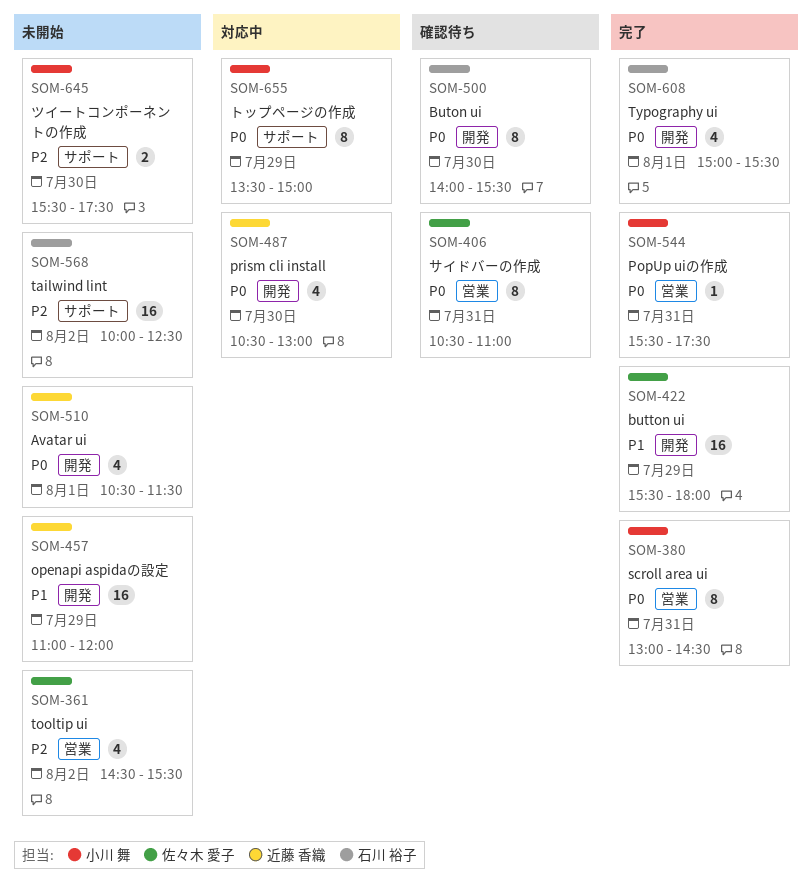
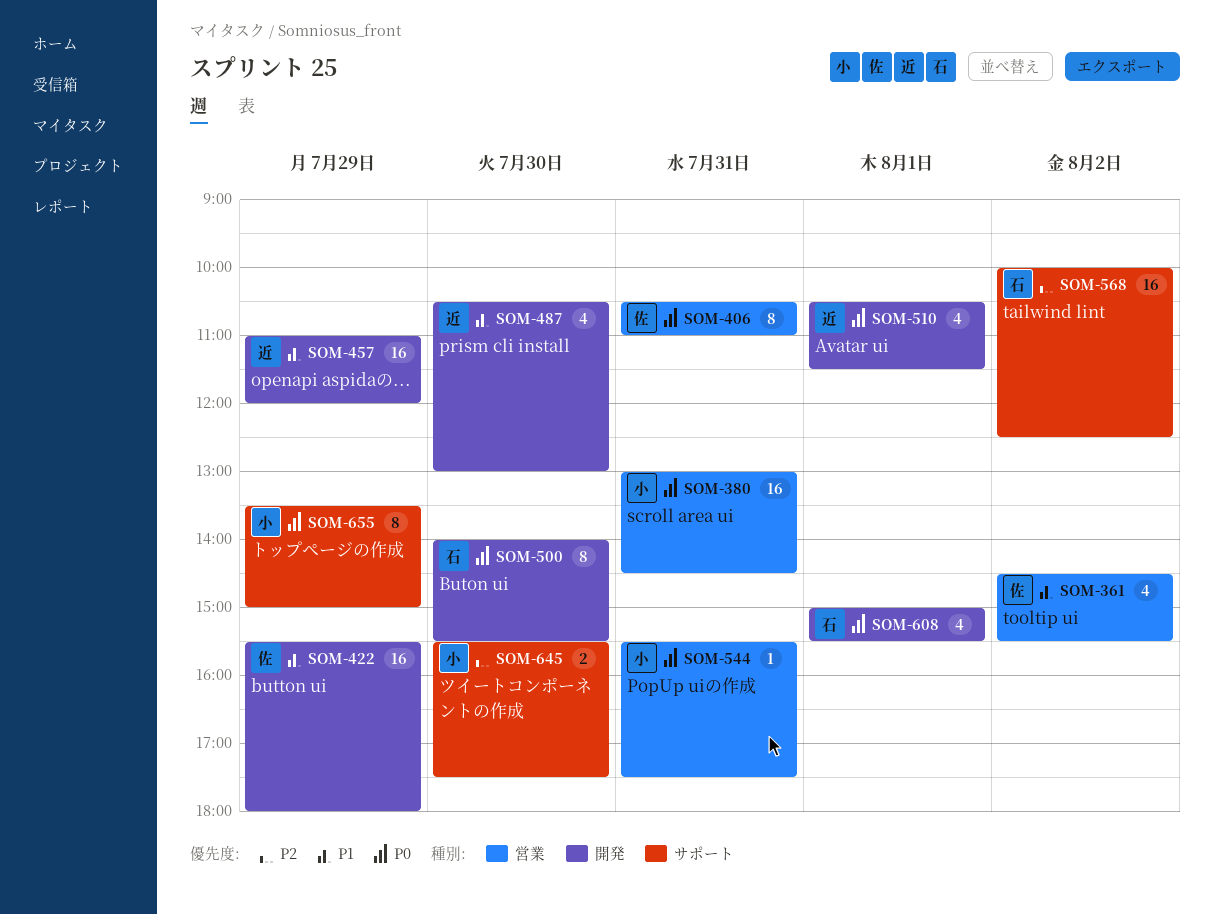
SOM-361, priority: P2 -> P1
SOM-380, estimate: 8 -> 16
SOM-487, priority: P0 -> P1

